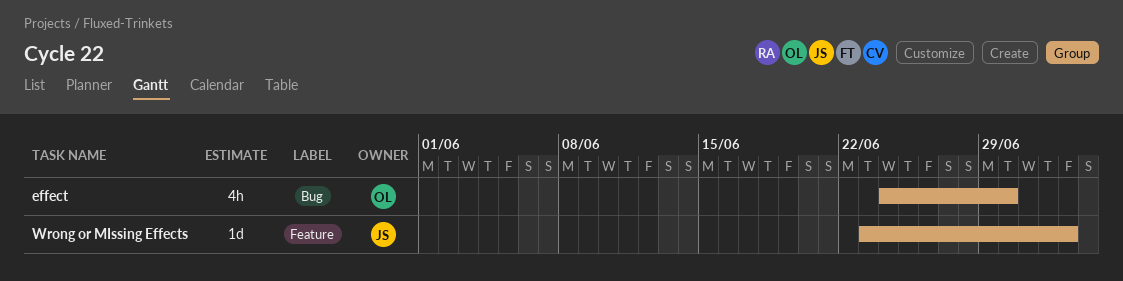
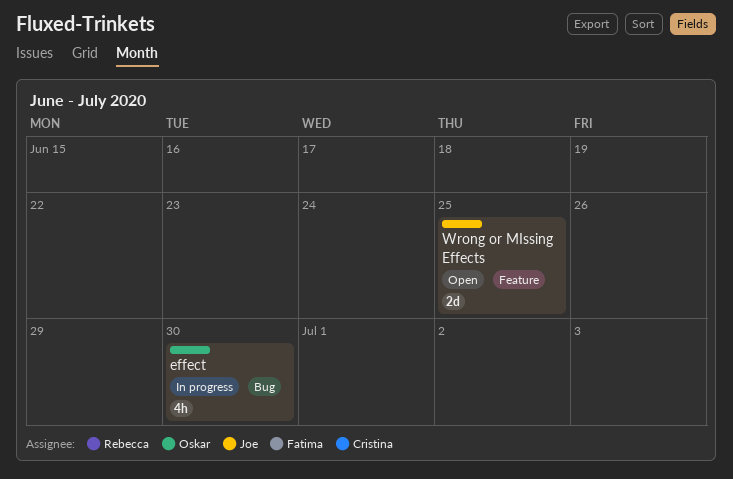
Wrong or MIssing Effects, estimate: 1d -> 2d
Wrong or MIssing Effects, due: Jul 3 -> Jun 25

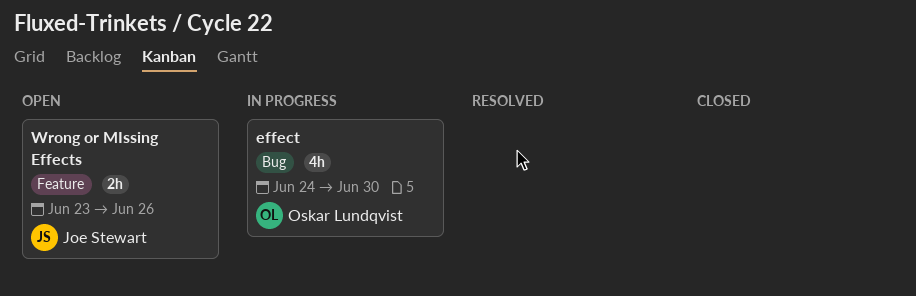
Wrong or MIssing Effects, estimate: 2d -> 2h
Wrong or MIssing Effects, due: Jun 25 -> Jun 26

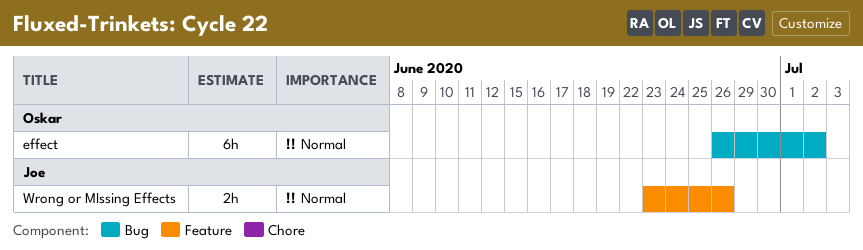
effect, estimate: 4h -> 6h
effect, start: Jun 24 -> Jun 26
effect, due: Jun 30 -> Jul 2

